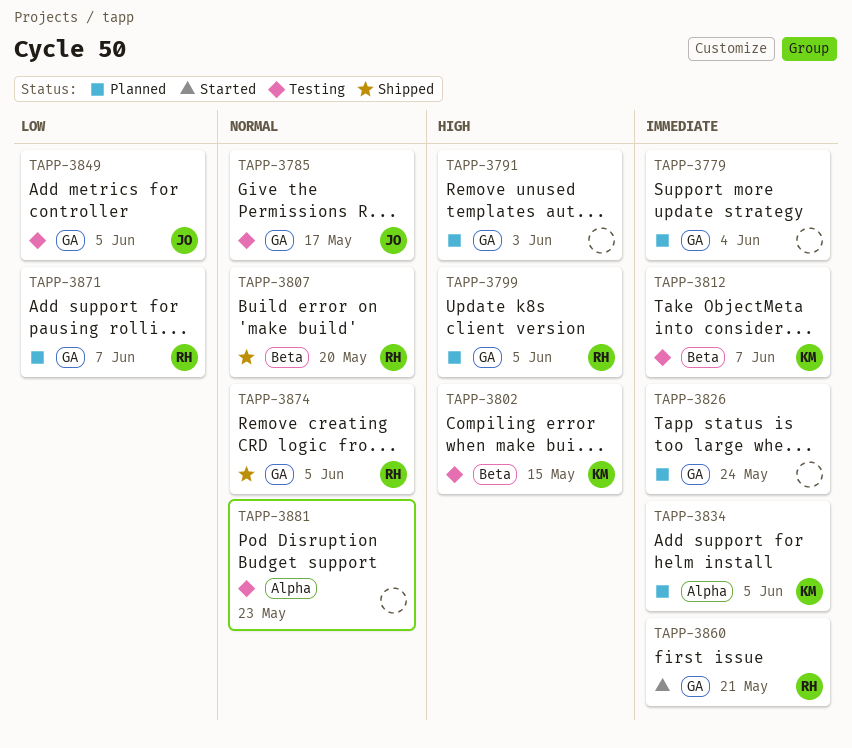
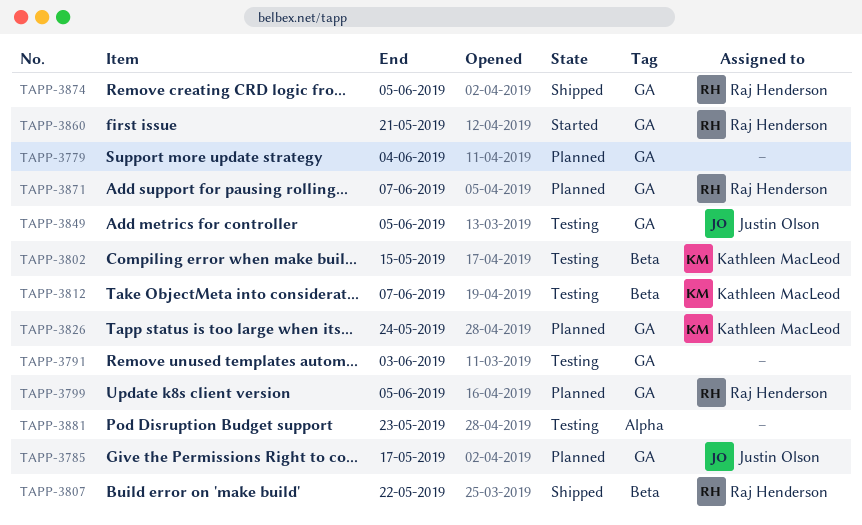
TAPP-3785, status: Testing -> Planned
TAPP-3791, status: Planned -> Testing
TAPP-3807, due: May 20 -> May 22
TAPP-3826, owner: none -> Kathleen MacLeod
TAPP-3834: present -> none

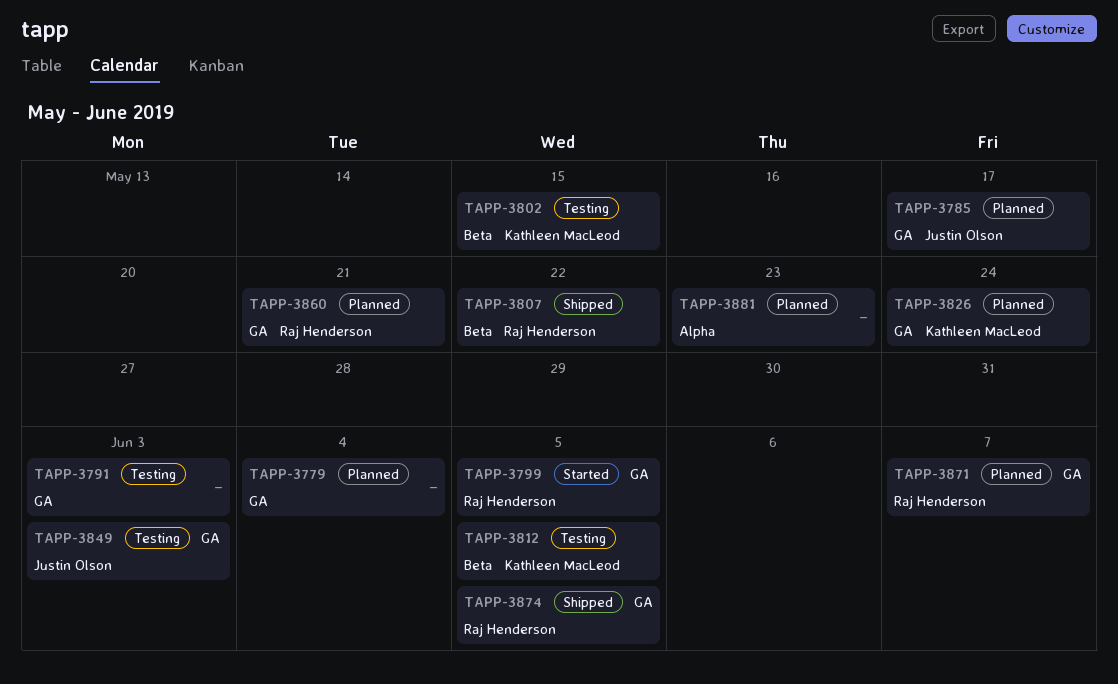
TAPP-3799, status: Planned -> Started
TAPP-3812, due: Jun 7 -> Jun 5
TAPP-3849, due: Jun 5 -> Jun 3
TAPP-3860, status: Started -> Planned
TAPP-3881, status: Testing -> Planned

